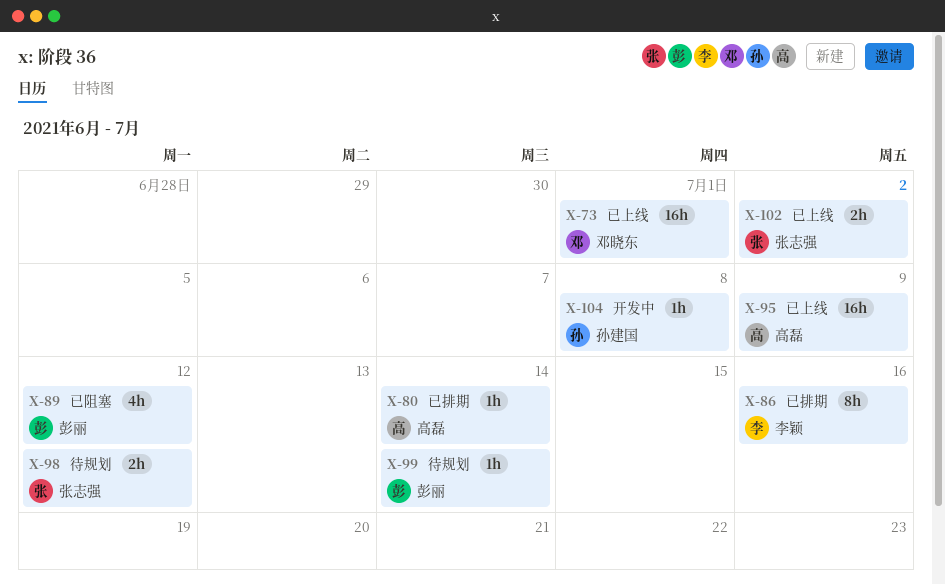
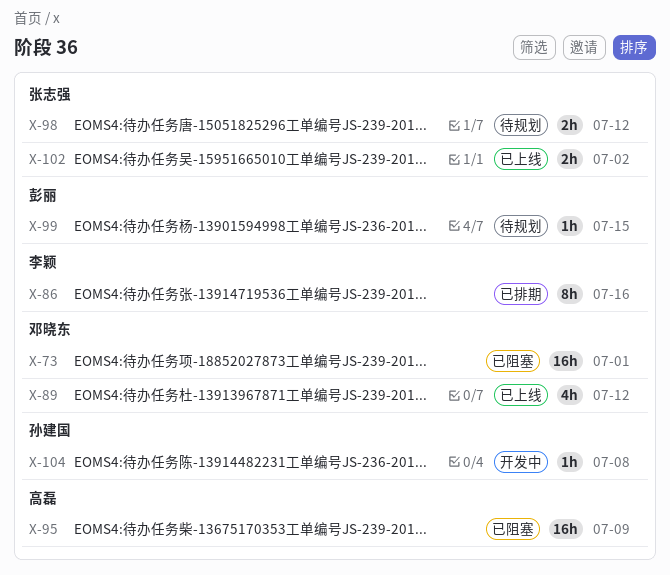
X-73, status: 已上线 -> 已阻塞
X-80: present -> none
X-89, status: 已阻塞 -> 已上线
X-89, owner: 彭丽 -> 邓晓东
X-95, status: 已上线 -> 已阻塞
X-99, due: Jul 14 -> Jul 15

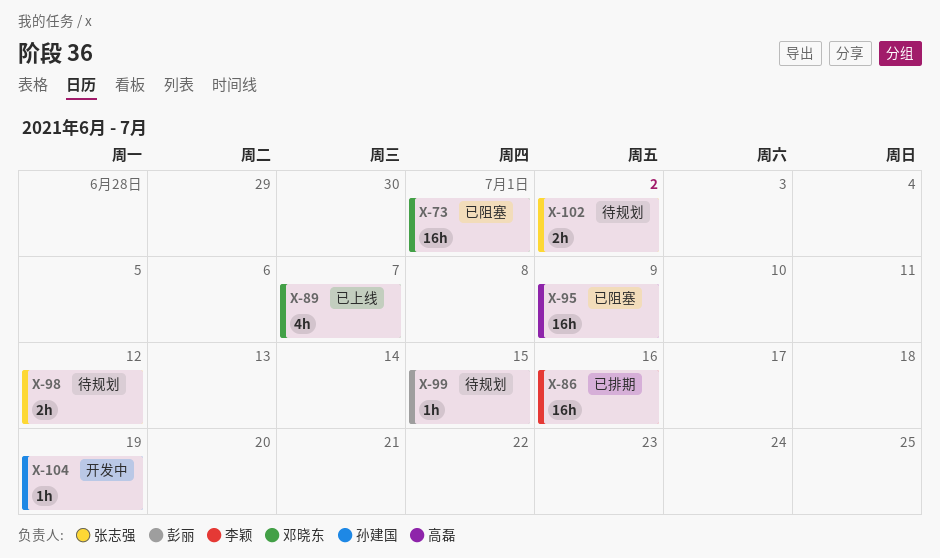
X-86, estimate: 8h -> 16h
X-89, due: Jul 12 -> Jul 7
X-102, status: 已上线 -> 待规划
X-104, due: Jul 8 -> Jul 19

